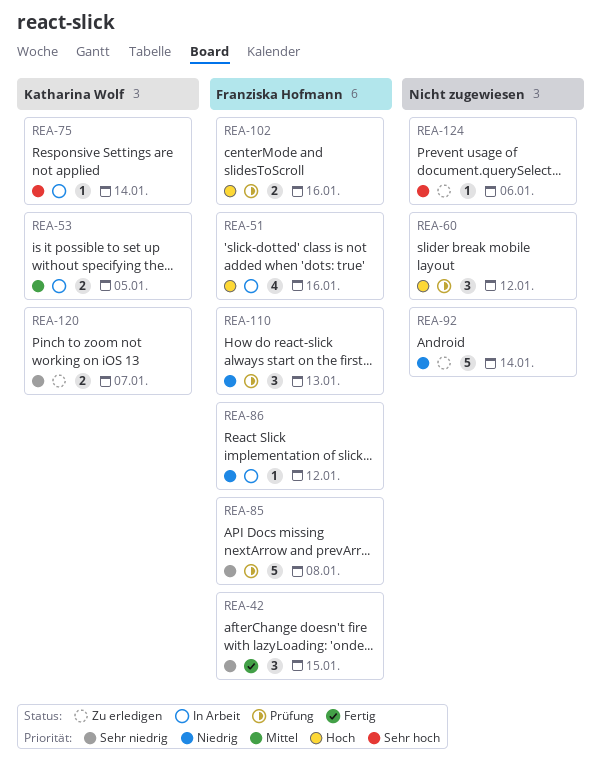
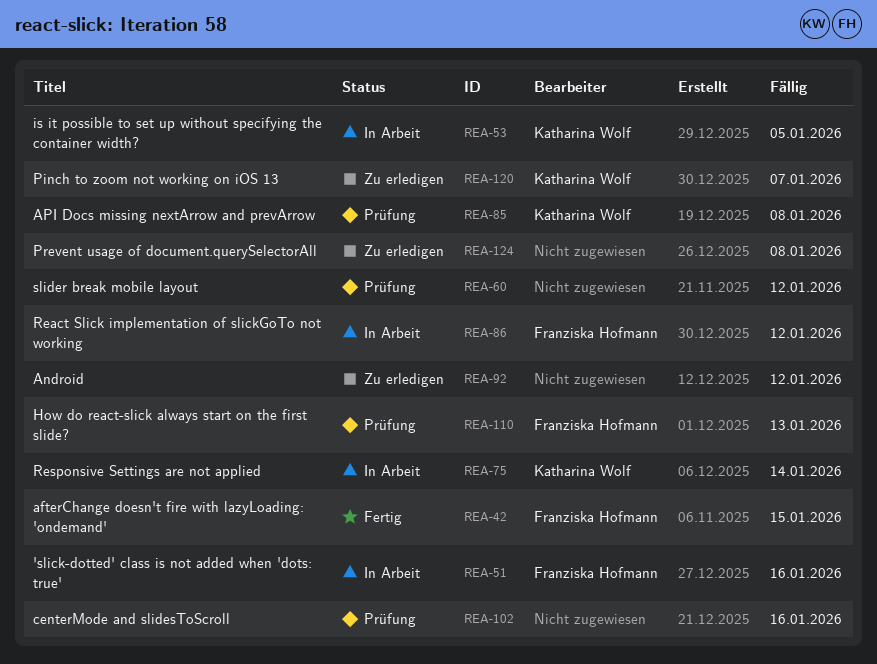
REA-85, owner: Franziska Hofmann -> Katharina Wolf
REA-92, due: Jan 14 -> Jan 12
REA-102, owner: Franziska Hofmann -> none
REA-124, due: Jan 6 -> Jan 8

